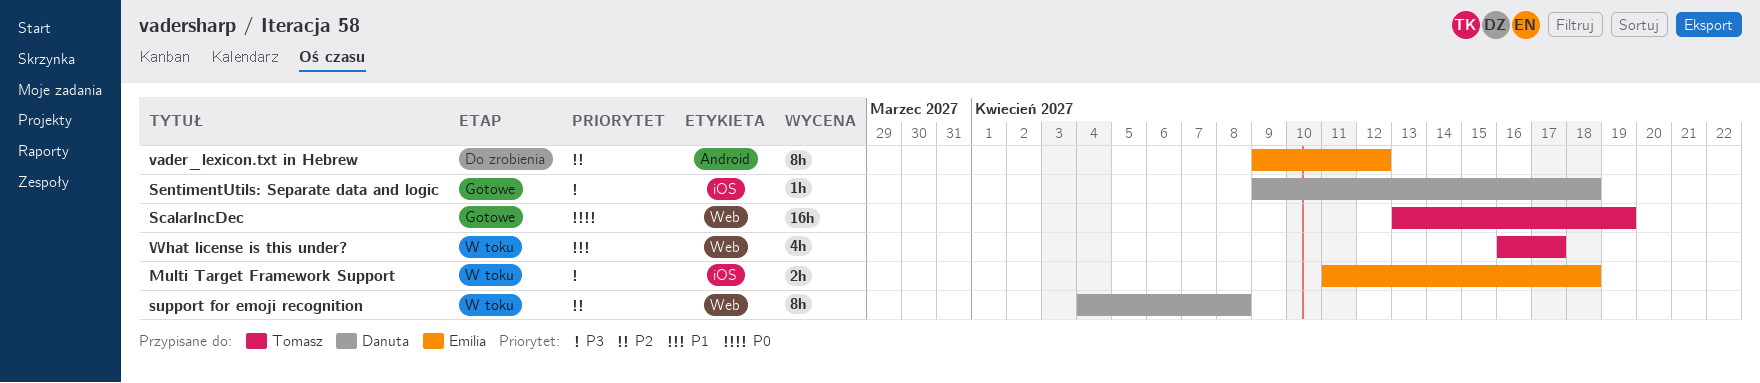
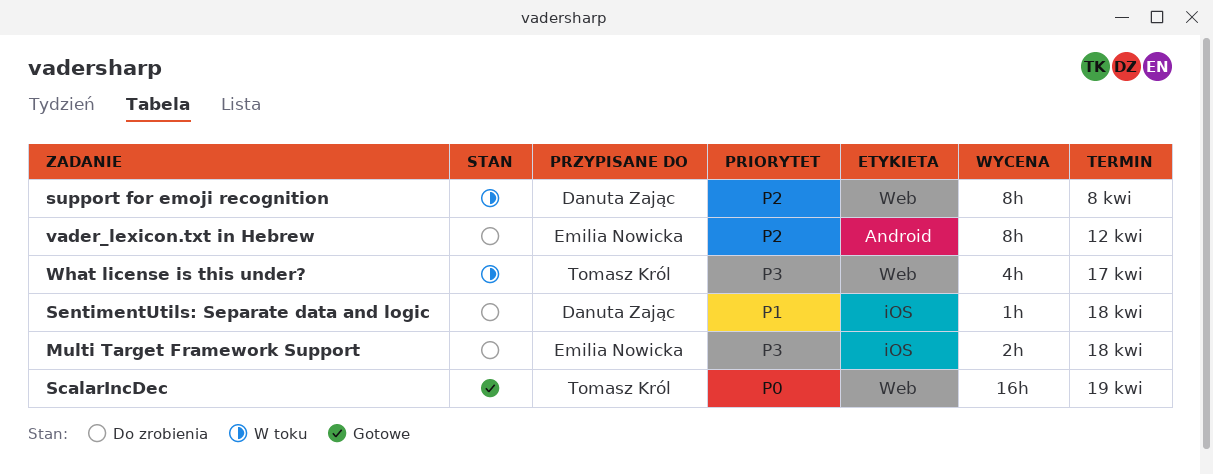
Multi Target Framework Support, status: W toku -> Do zrobienia
SentimentUtils: Separate data and logic, status: Gotowe -> Do zrobienia
SentimentUtils: Separate data and logic, priority: P3 -> P1
What license is this under?, priority: P1 -> P3

